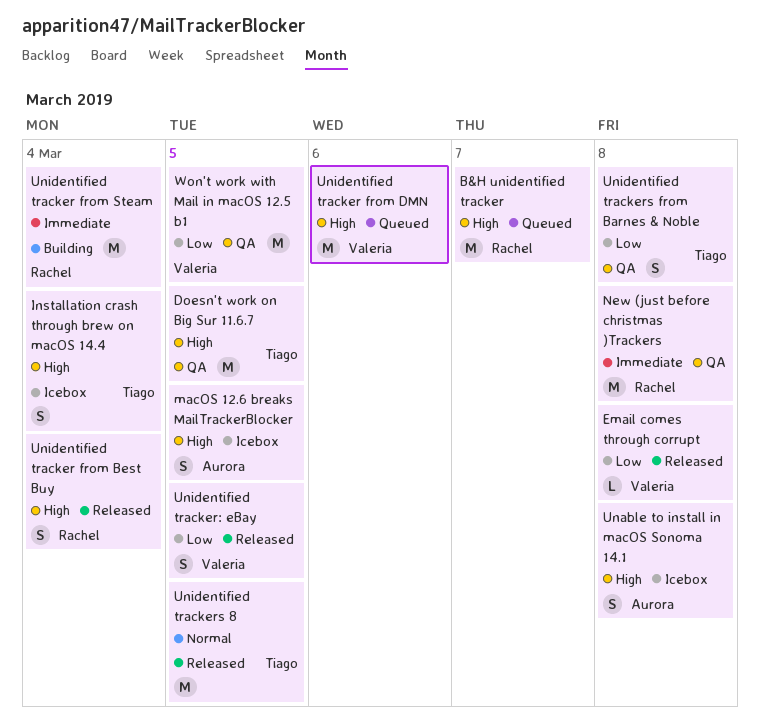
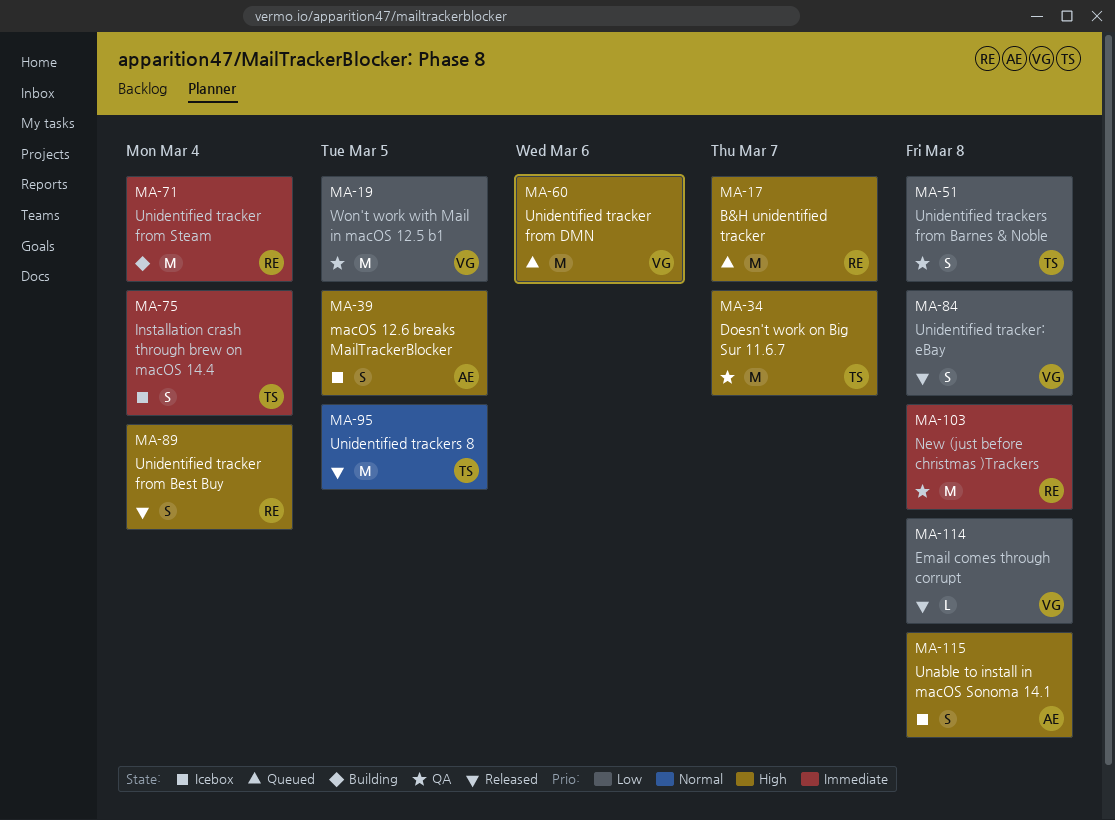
Doesn't work on Big Sur 11.6.7, due: Mar 5 -> Mar 7
Installation crash through brew on macOS 14.4, priority: High -> Immediate
Unidentified tracker: eBay, due: Mar 5 -> Mar 8

